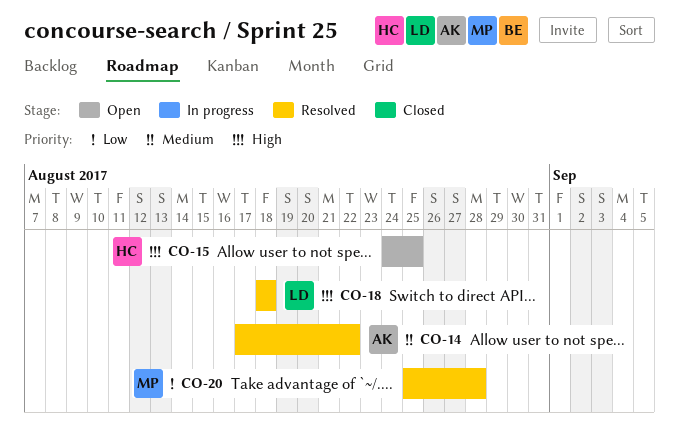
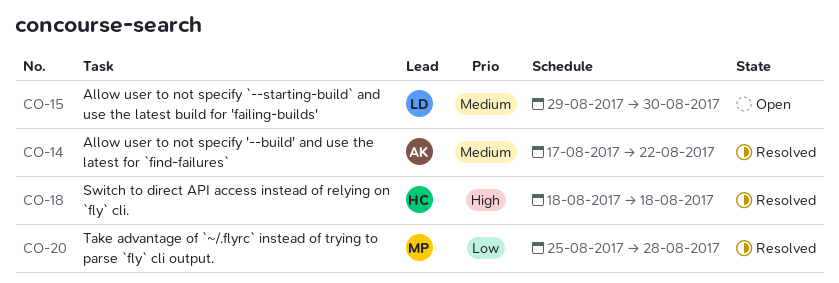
CO-15, owner: HC -> LD
CO-15, priority: High -> Medium
CO-15, start: Aug 24 -> Aug 29
CO-15, due: Aug 25 -> Aug 30
CO-18, owner: LD -> HC

